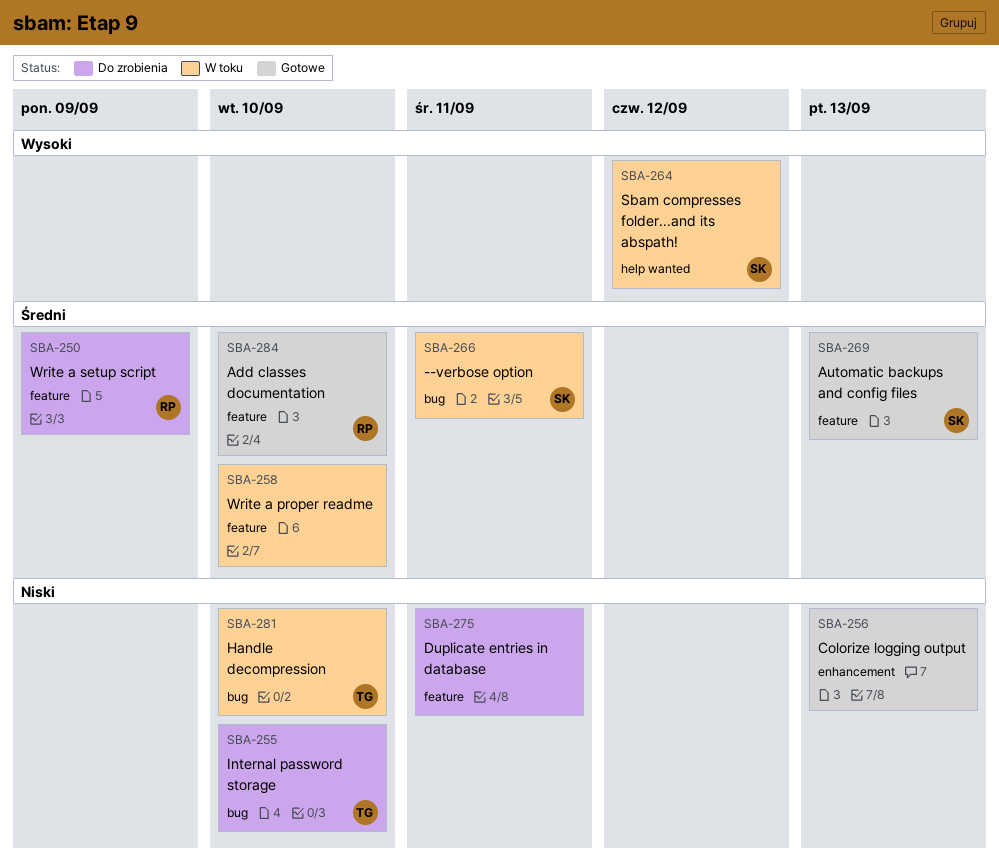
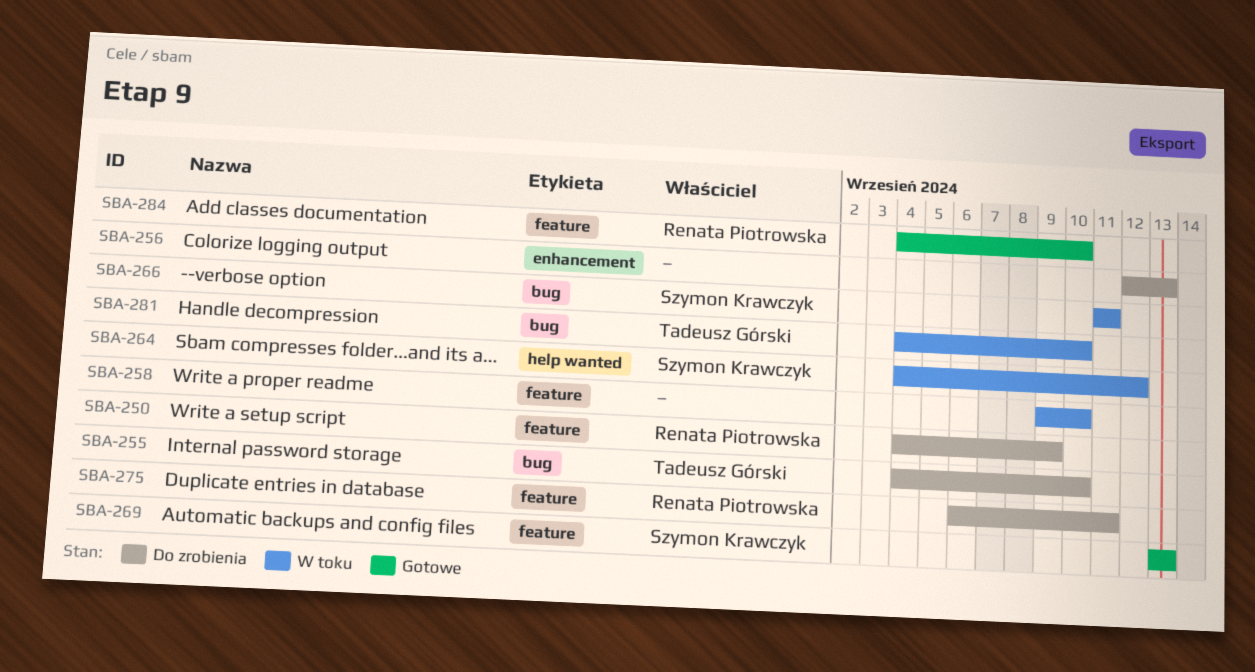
SBA-256, status: Gotowe -> Do zrobienia
SBA-275, owner: none -> Renata Piotrowska

